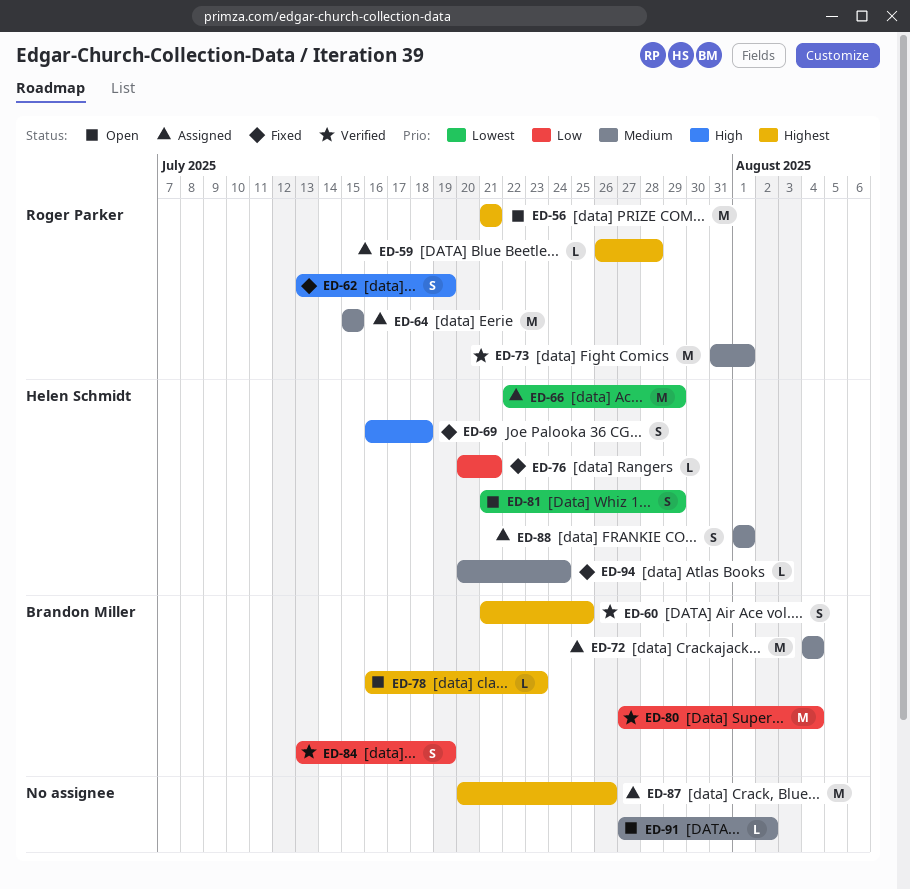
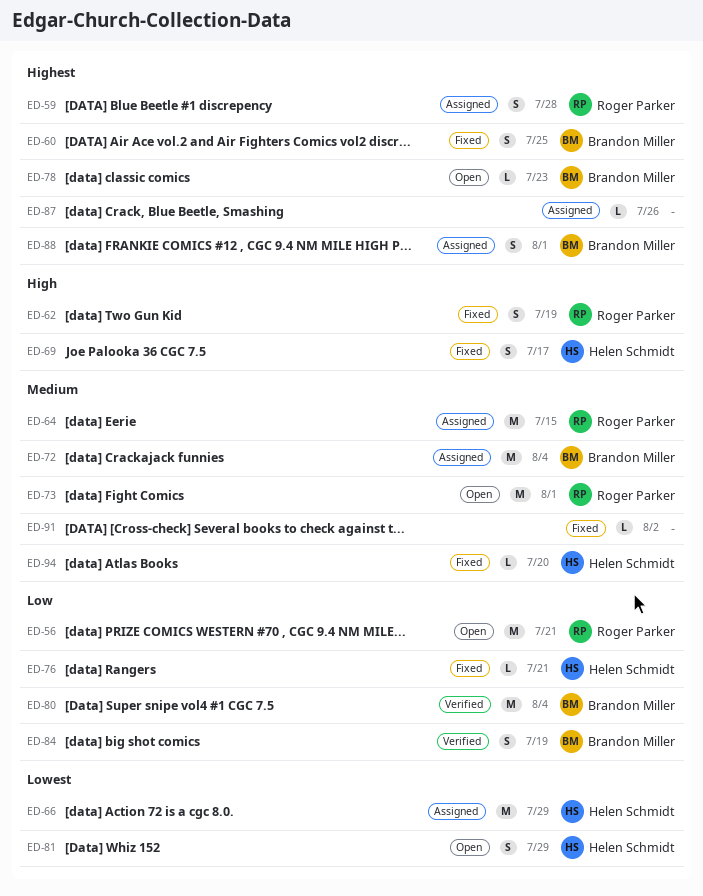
ED-56, priority: Highest -> Low
ED-59, estimate: L -> S
ED-60, status: Verified -> Fixed
ED-69, due: Jul 18 -> Jul 17
ED-73, status: Verified -> Open
ED-87, estimate: M -> L
ED-88, owner: Helen Schmidt -> Brandon Miller
ED-88, priority: Medium -> Highest
ED-91, status: Open -> Fixed
ED-94, due: Jul 24 -> Jul 20

